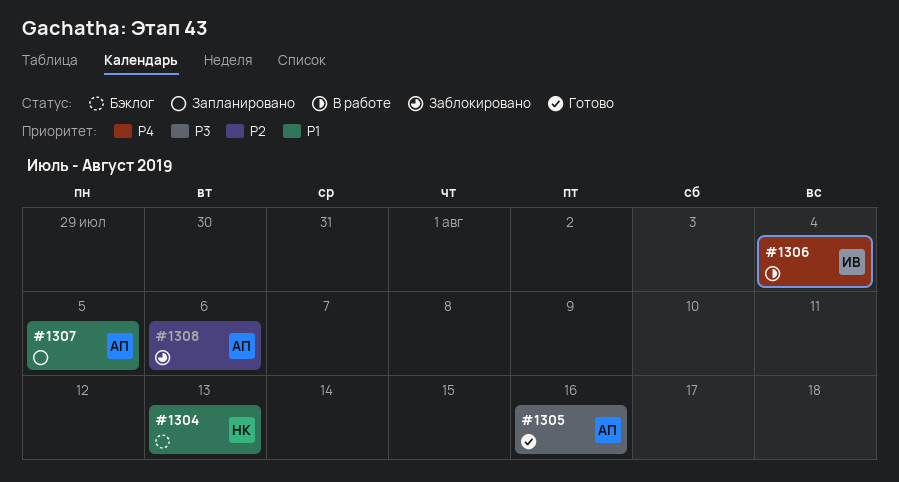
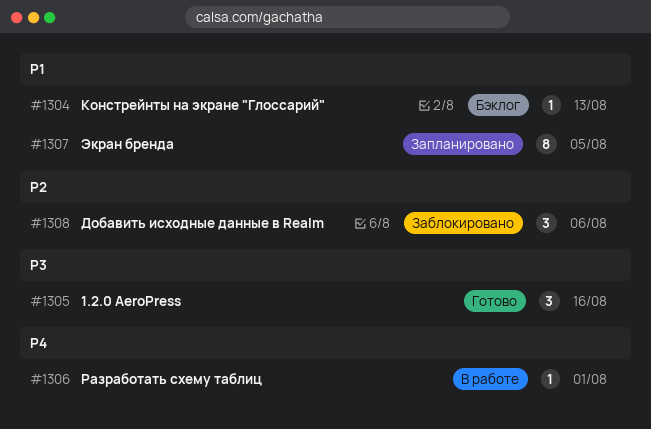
#1306, due: Aug 4 -> Aug 1

